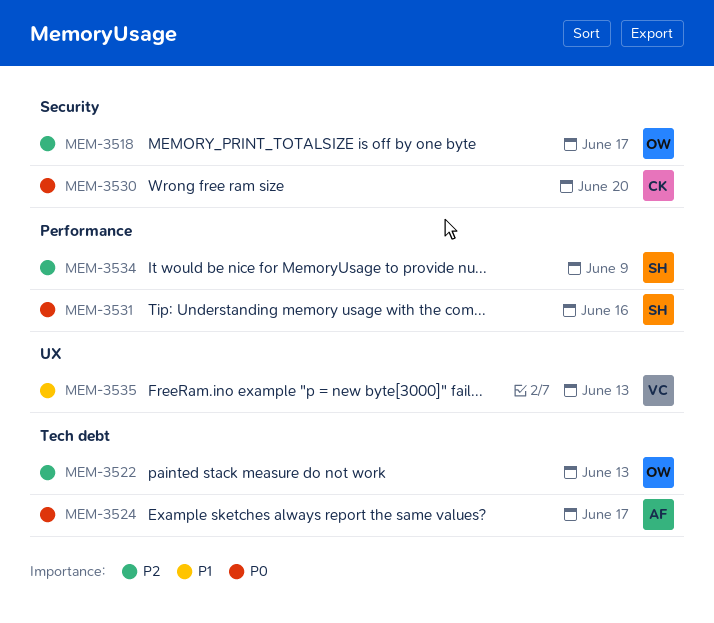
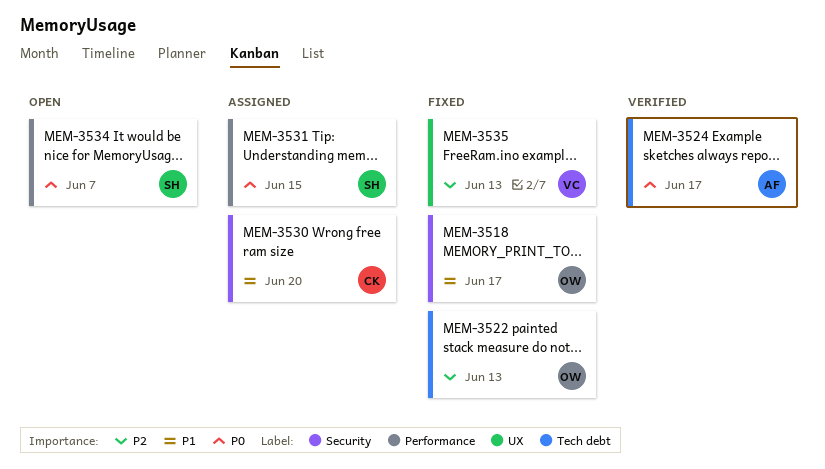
MEM-3518, priority: P2 -> P1
MEM-3530, priority: P0 -> P1
MEM-3531, due: Jun 16 -> Jun 15
MEM-3534, priority: P2 -> P0
MEM-3534, due: Jun 9 -> Jun 7
MEM-3535, priority: P1 -> P2

